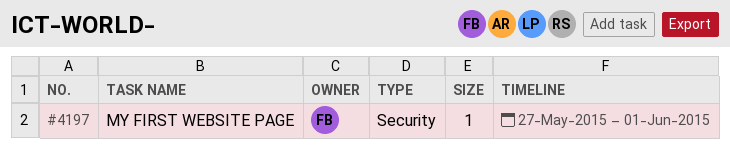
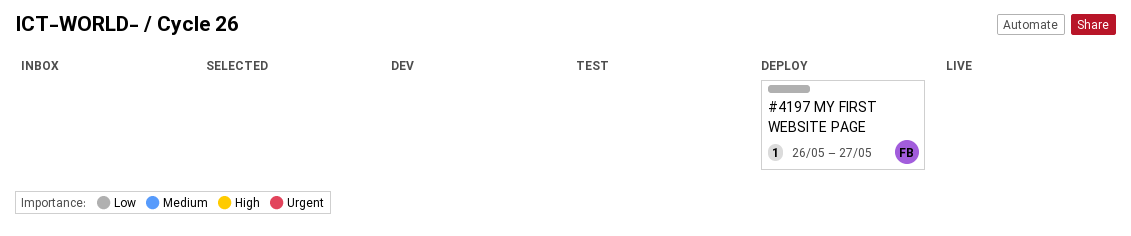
#4197, start: May 27 -> May 26
#4197, due: Jun 1 -> May 27

